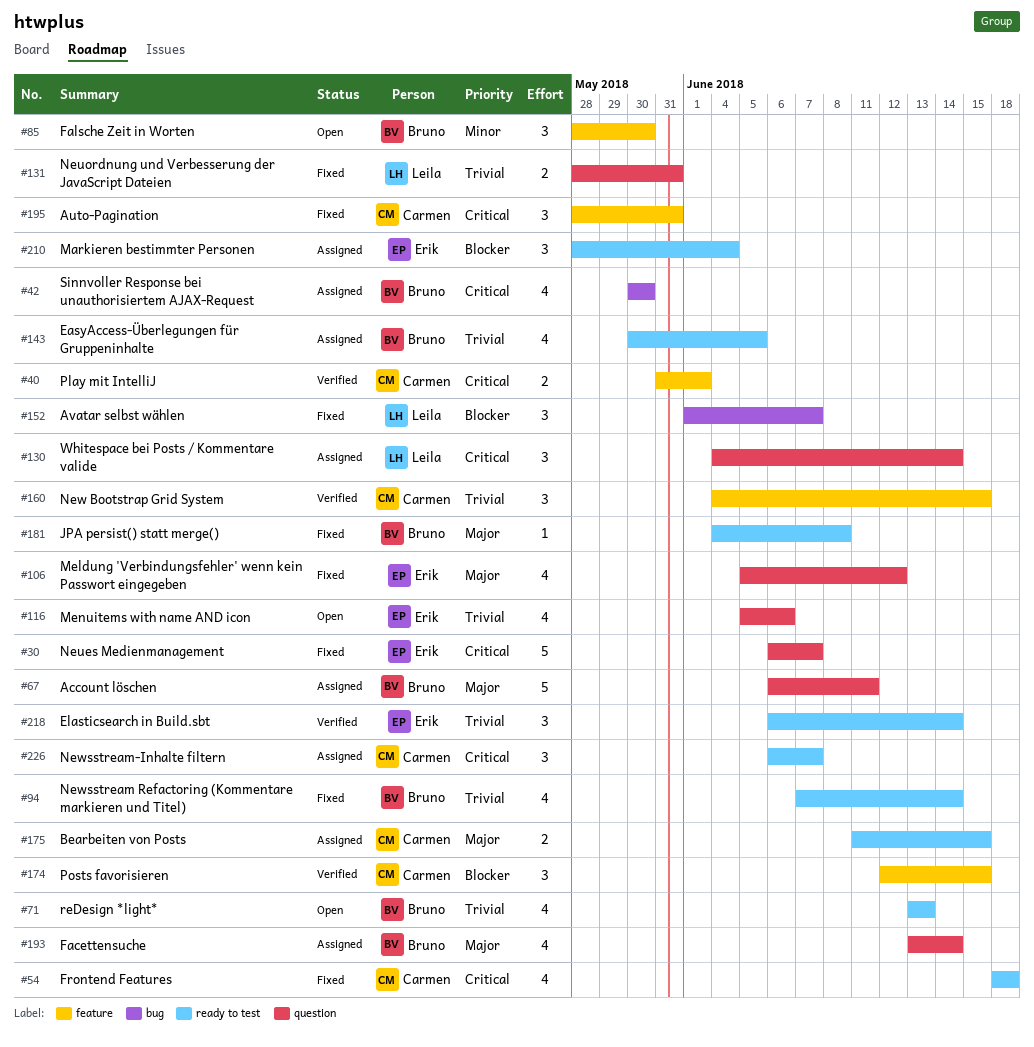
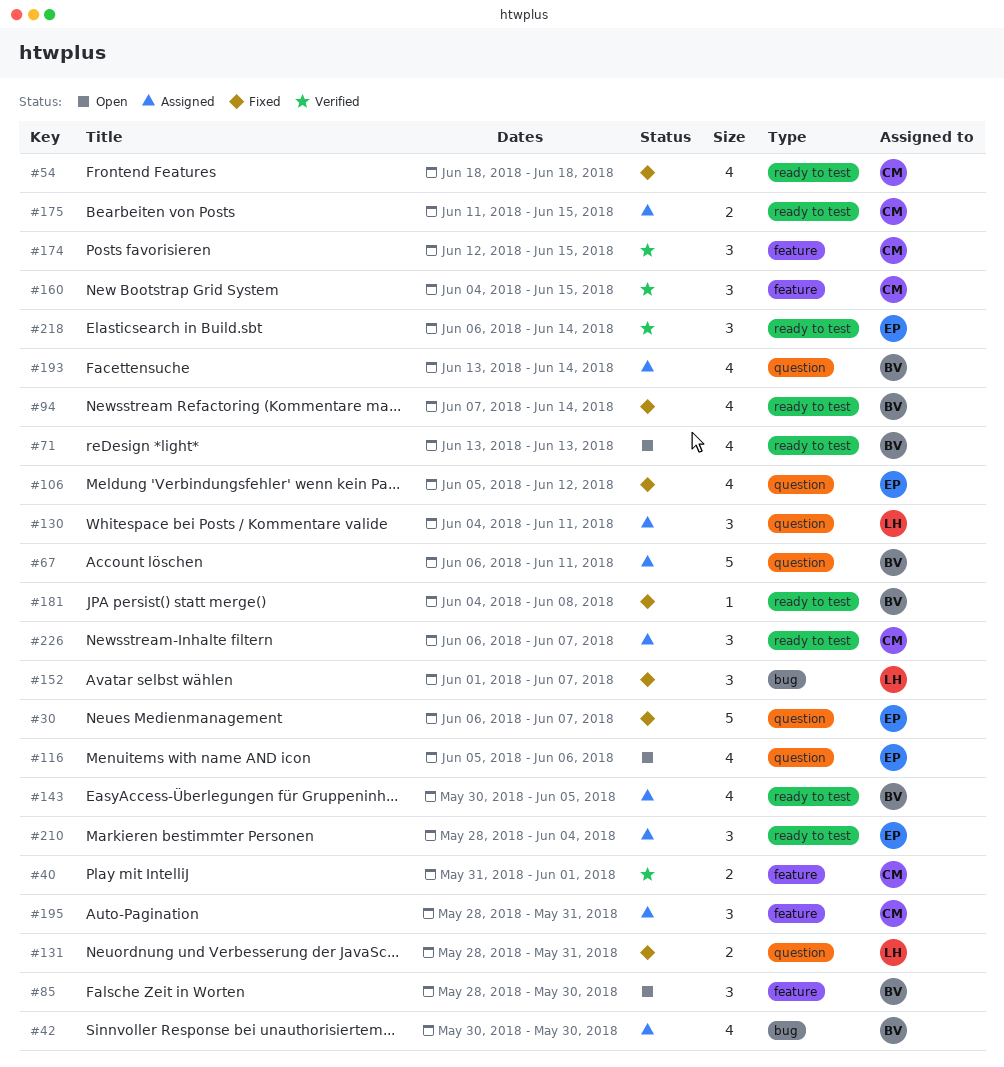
#130, due: Jun 14 -> Jun 11
#195, status: Fixed -> Assigned

